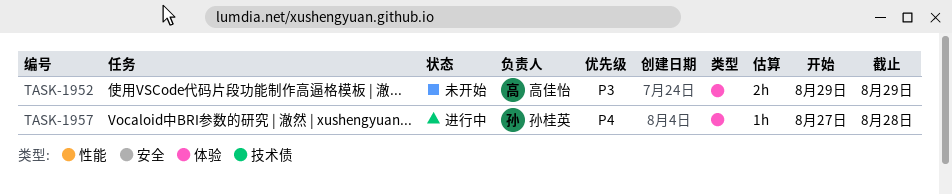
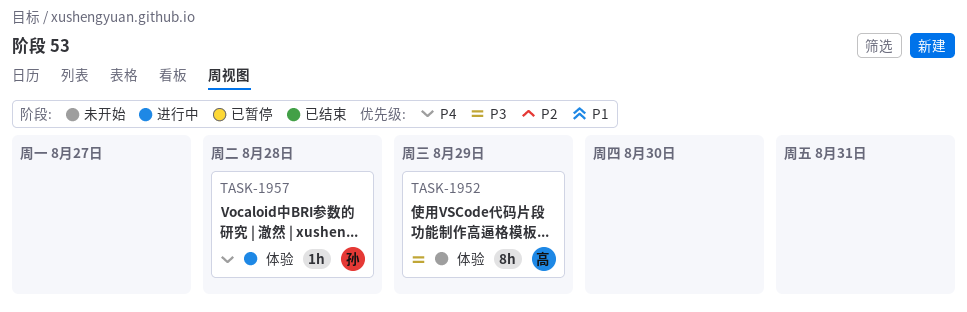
TASK-1952, estimate: 2h -> 8h

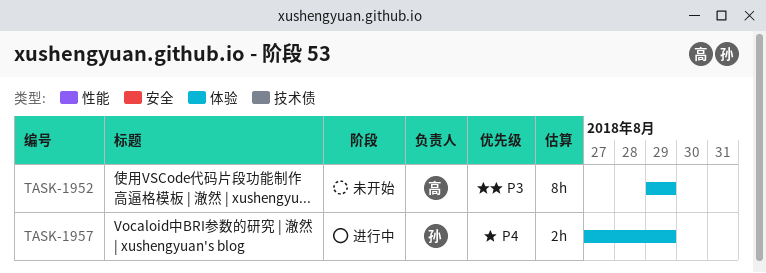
TASK-1957, estimate: 1h -> 2h
TASK-1957, due: Aug 28 -> Aug 29

